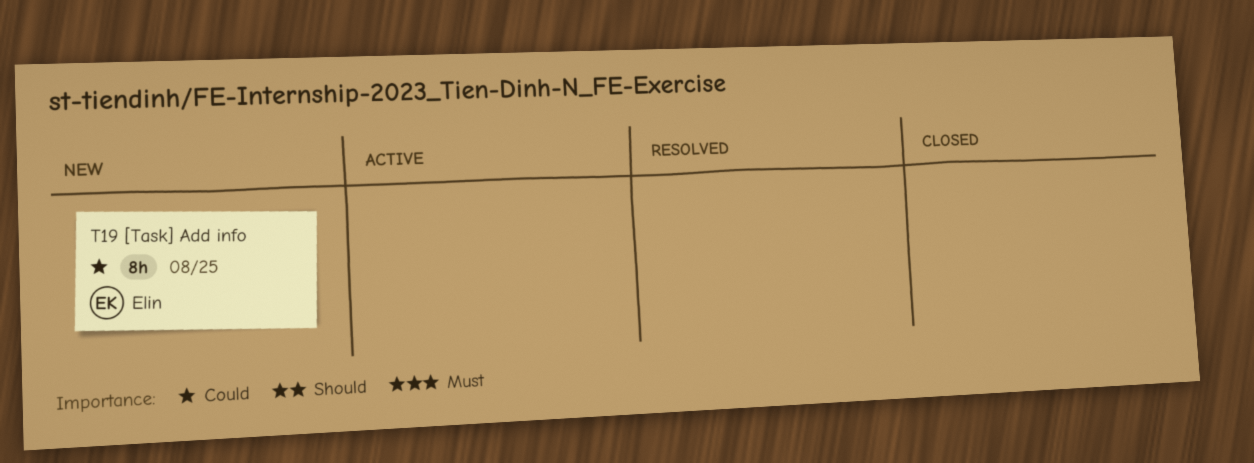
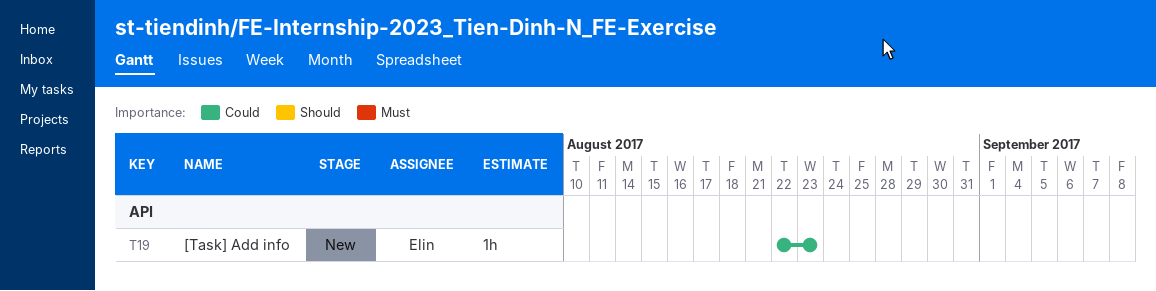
T19, estimate: 8h -> 1h
T19, due: Aug 25 -> Aug 23

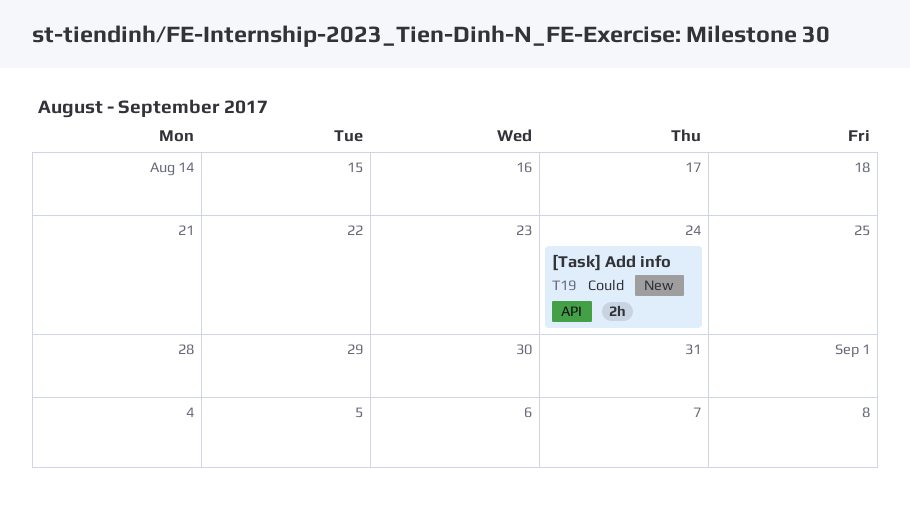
T19, estimate: 1h -> 2h
T19, due: Aug 23 -> Aug 24

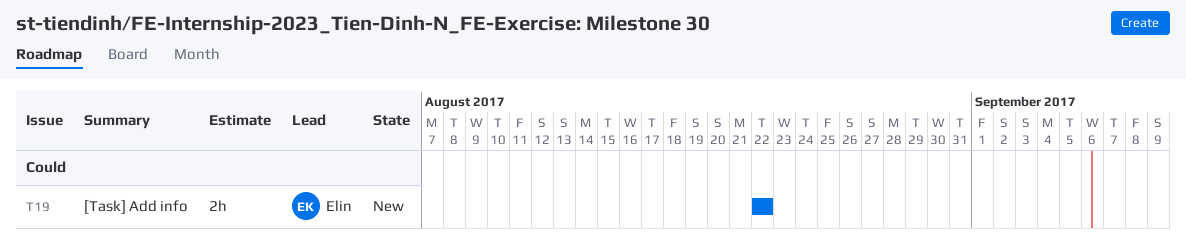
T19, due: Aug 24 -> Aug 22

